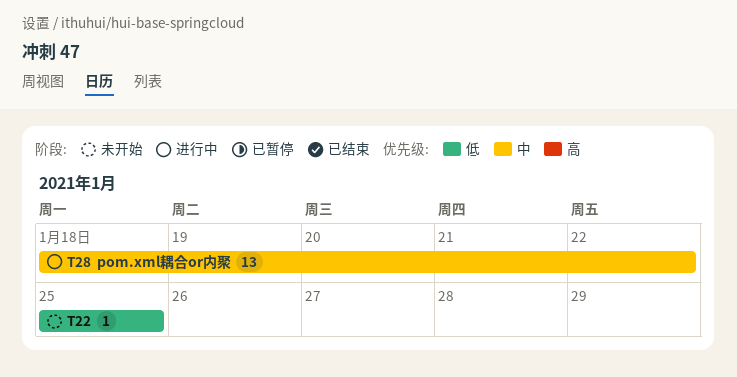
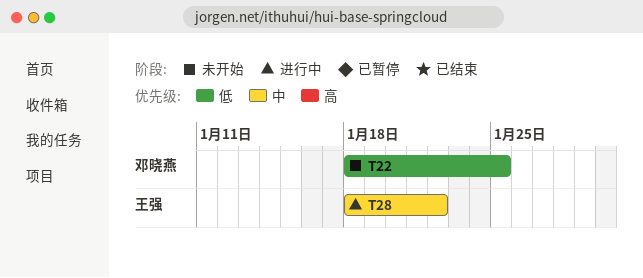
T22, start: Jan 25 -> Jan 18

